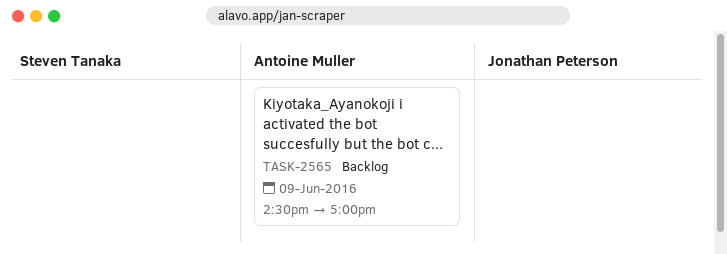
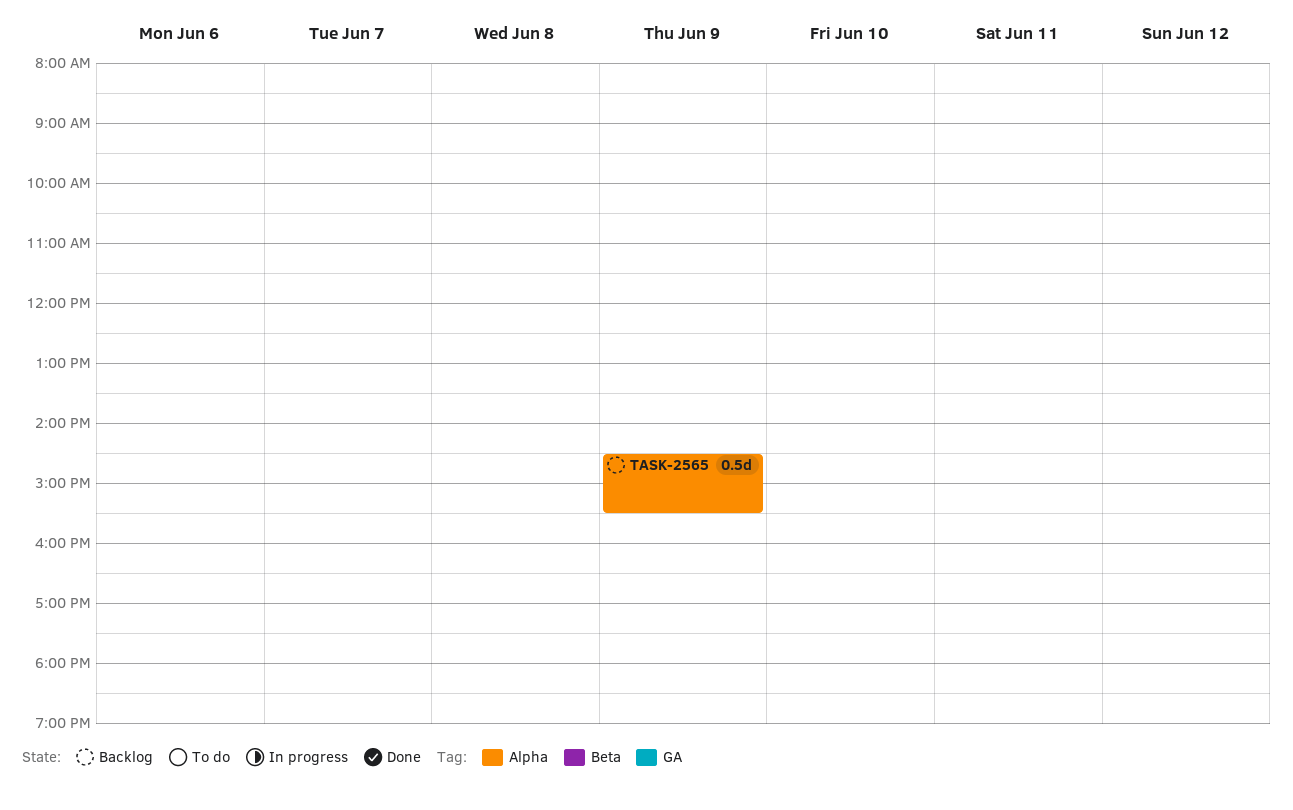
TASK-2565, ends: 17:00 -> 15:30

